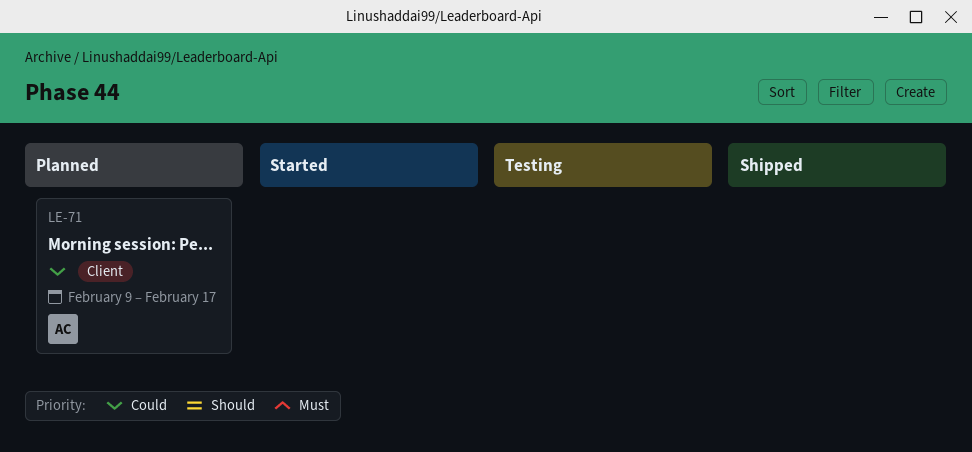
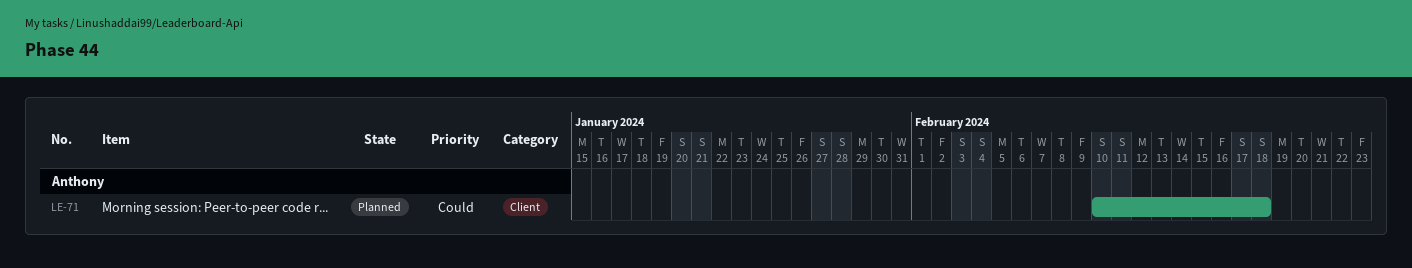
LE-71, start: Feb 9 -> Feb 10
LE-71, due: Feb 17 -> Feb 18

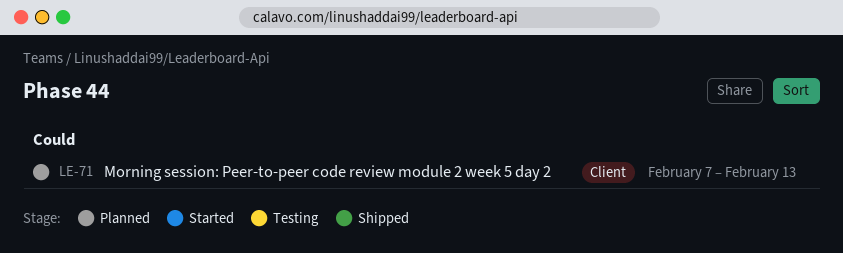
LE-71, start: Feb 10 -> Feb 7
LE-71, due: Feb 18 -> Feb 13

